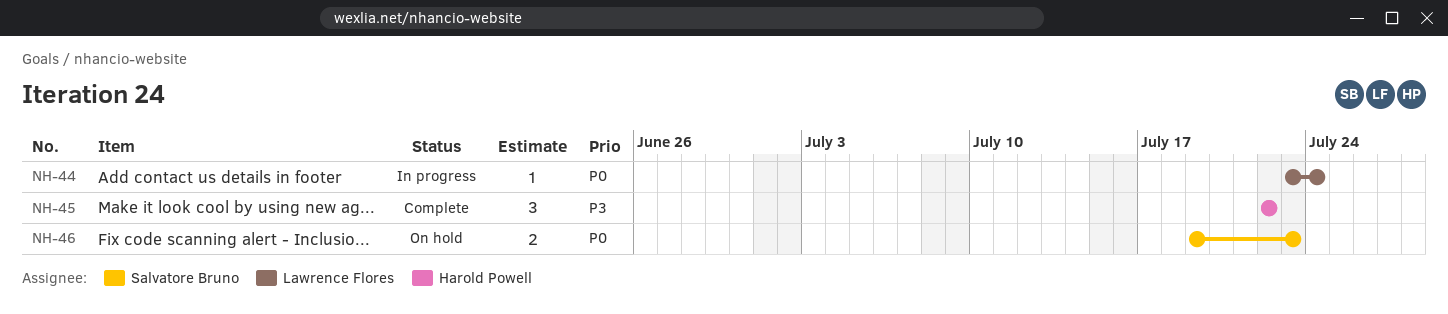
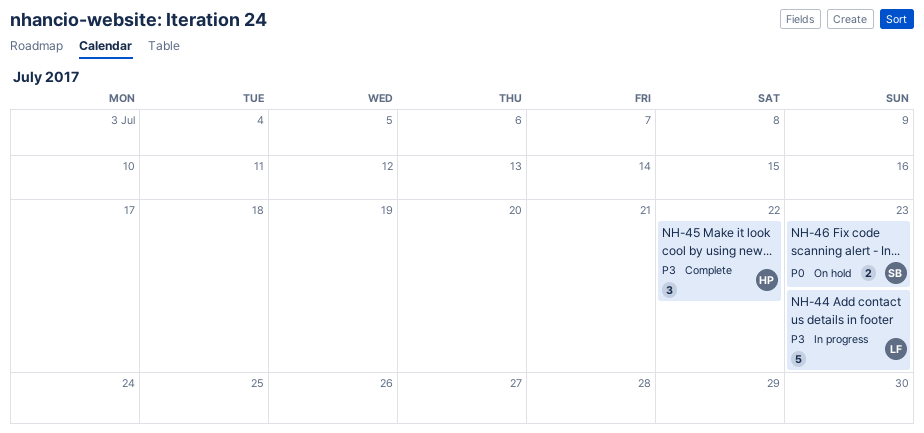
NH-44, priority: P0 -> P3
NH-44, estimate: 1 -> 5
NH-44, due: Jul 24 -> Jul 23

